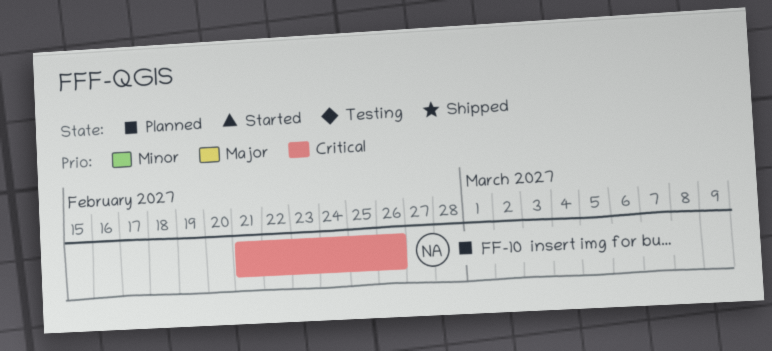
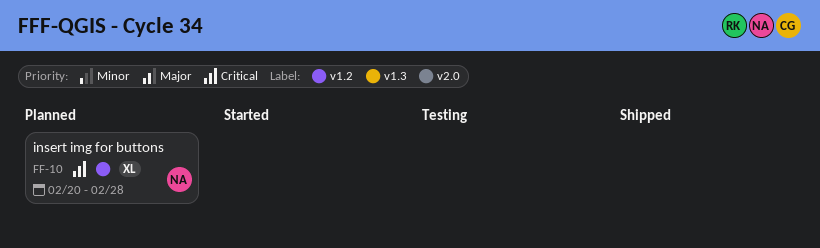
FF-10, start: Feb 21 -> Feb 20
FF-10, due: Feb 26 -> Feb 28

